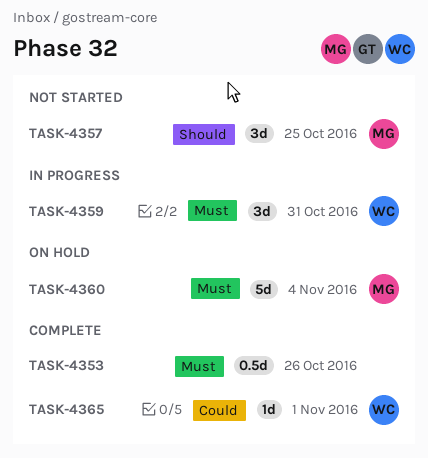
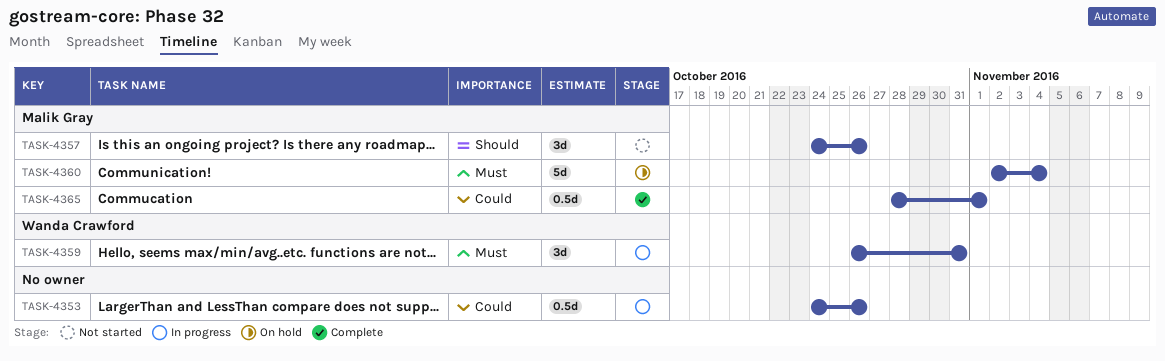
TASK-4353, status: Complete -> In progress
TASK-4353, priority: Must -> Could
TASK-4357, due: Oct 25 -> Oct 26
TASK-4365, owner: Wanda Crawford -> Malik Gray
TASK-4365, estimate: 1d -> 0.5d

